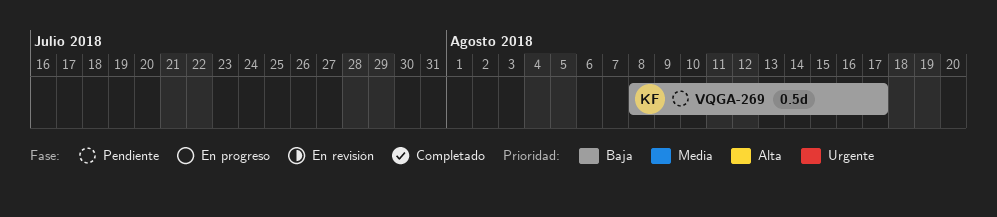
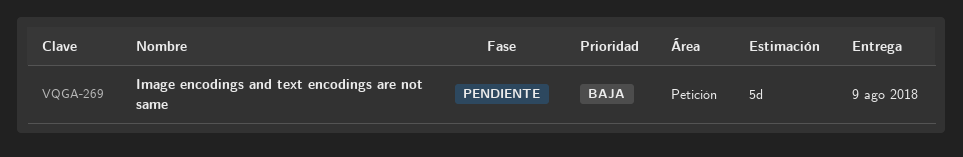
VQGA-269, estimate: 0.5d -> 5d
VQGA-269, due: Aug 17 -> Aug 9

